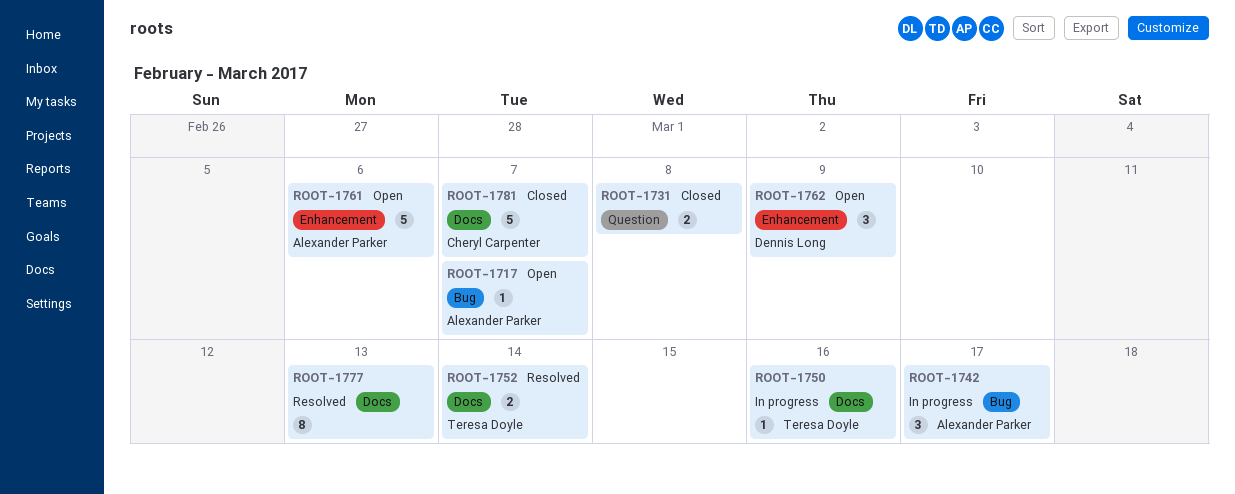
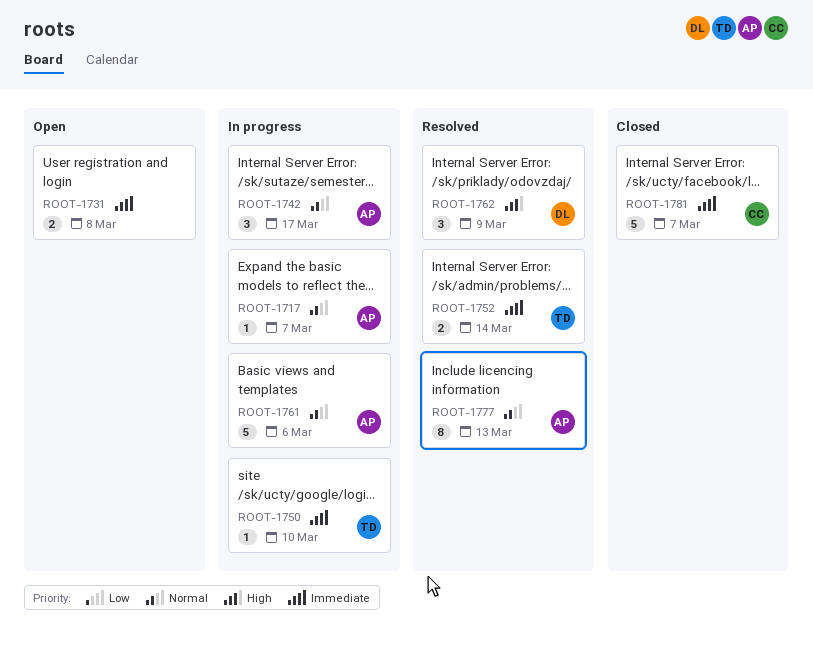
ROOT-1717, status: Open -> In progress
ROOT-1731, status: Closed -> Open
ROOT-1750, due: Mar 16 -> Mar 10
ROOT-1761, status: Open -> In progress
ROOT-1762, status: Open -> Resolved
ROOT-1777, owner: none -> Alexander Parker

